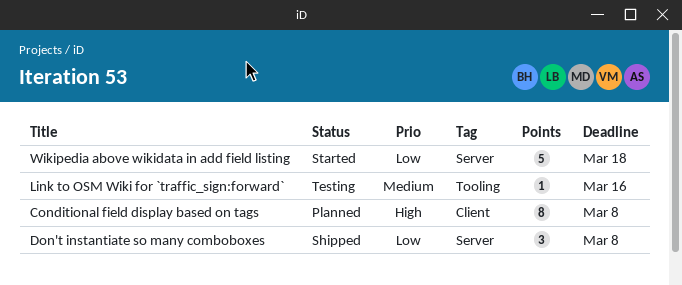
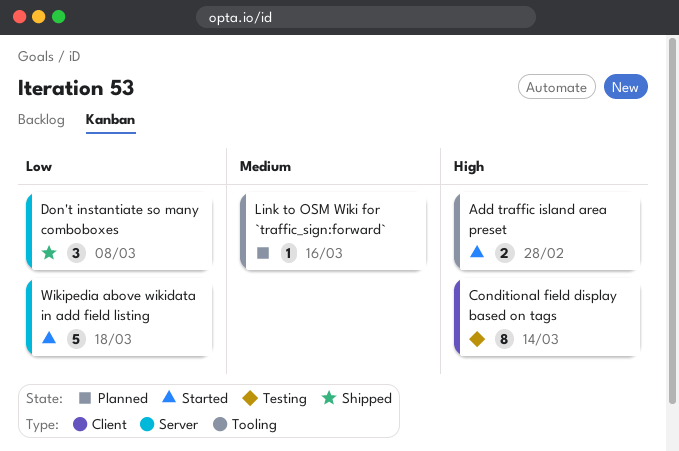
Add traffic island area preset: none -> present
Conditional field display based on tags, status: Planned -> Testing
Conditional field display based on tags, due: Mar 8 -> Mar 14
Link to OSM Wiki for `traffic_sign:forward`, status: Testing -> Planned

